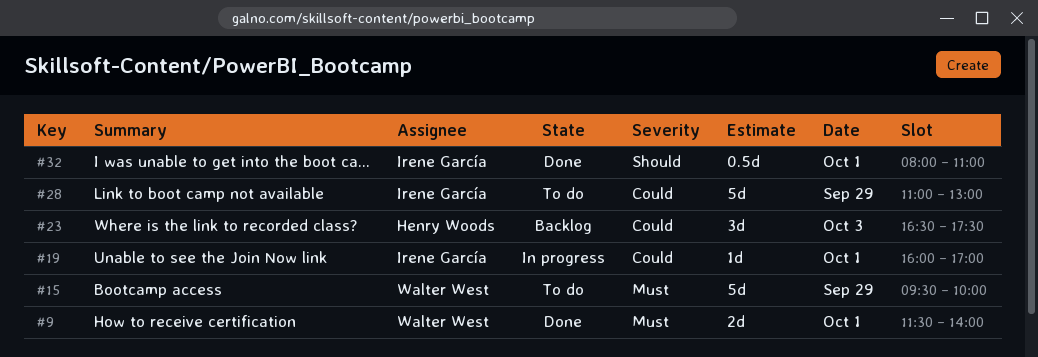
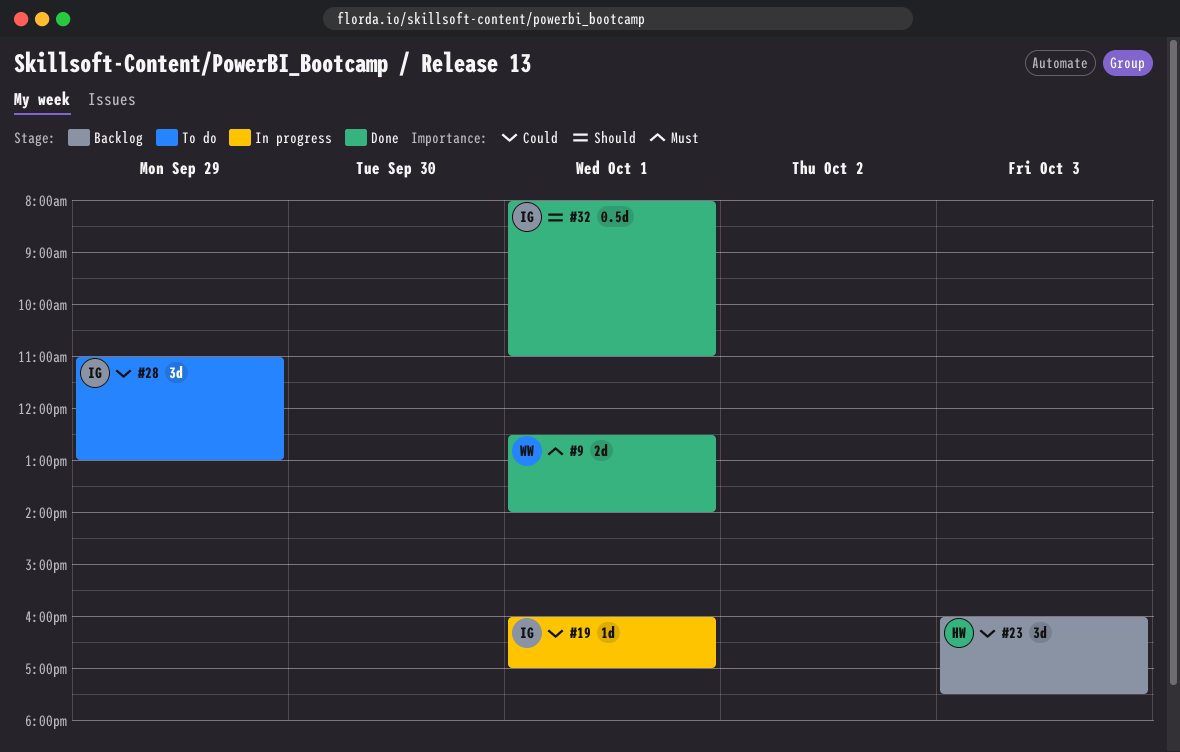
#9, begins: 11:30 -> 12:30
#15: present -> none
#23, begins: 16:30 -> 16:00
#28, estimate: 5d -> 3d

